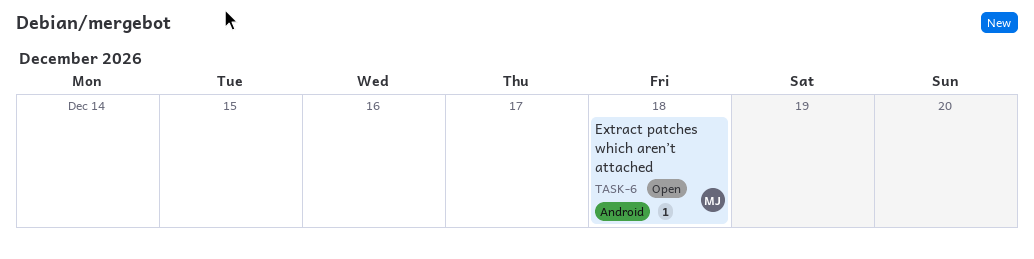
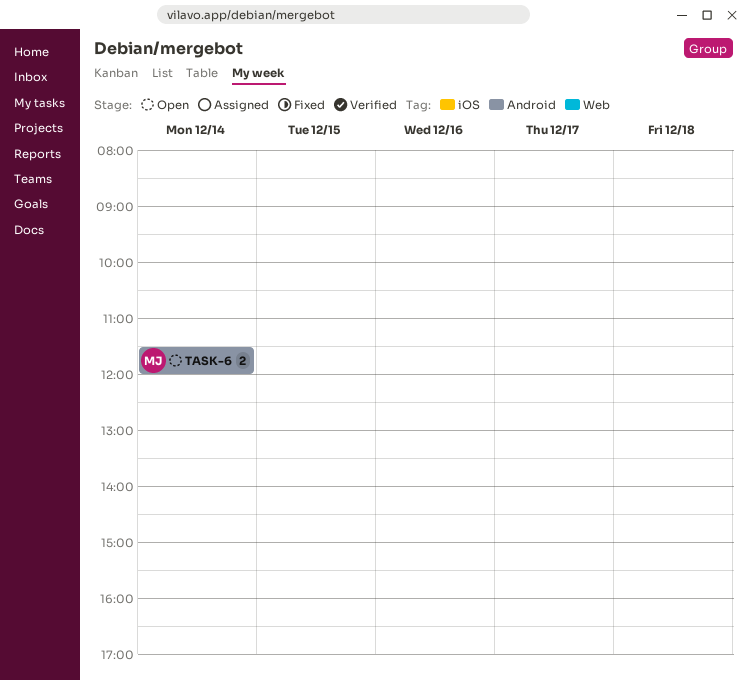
TASK-6, estimate: 1 -> 2
TASK-6, day: Dec 18 -> Dec 14

